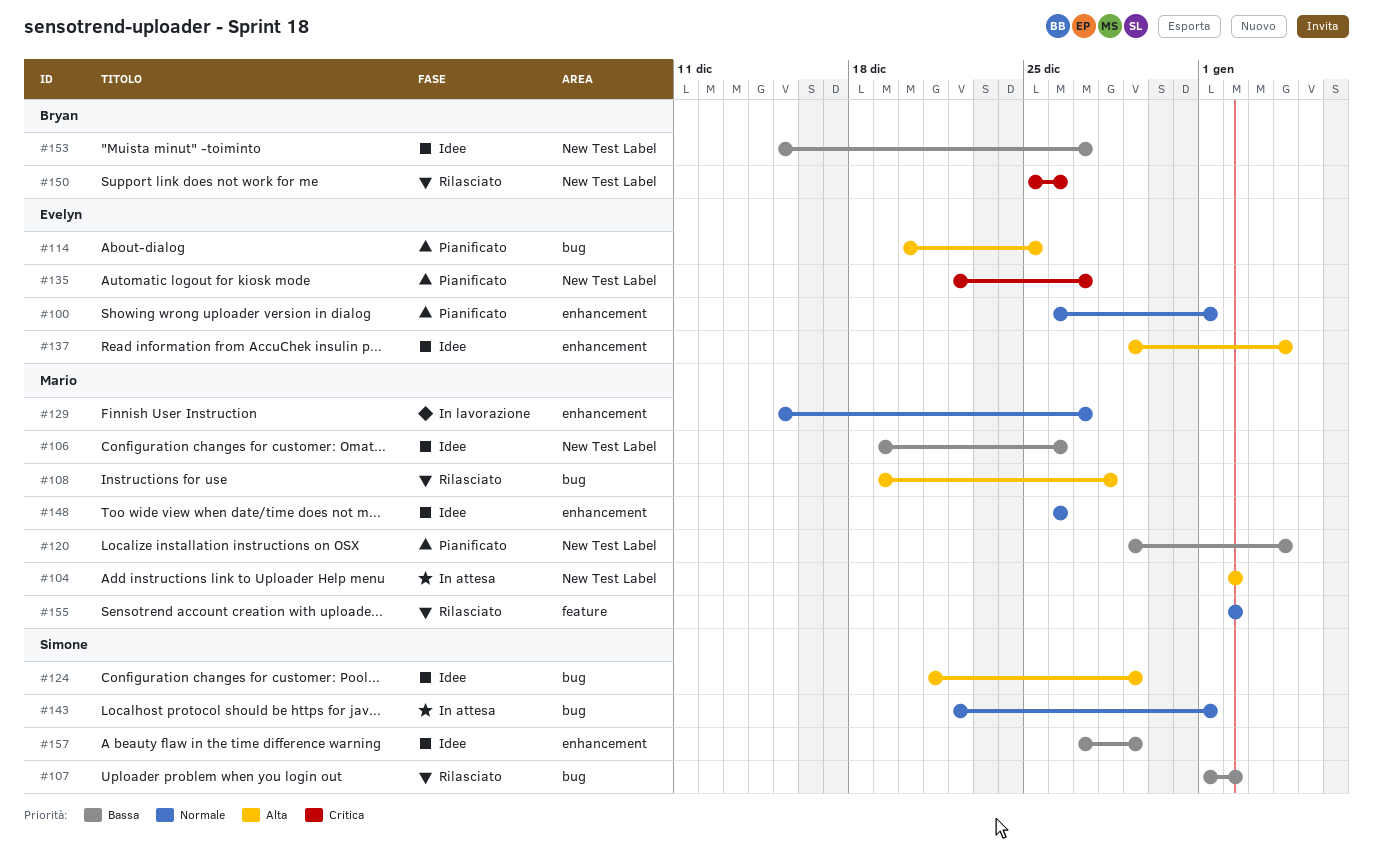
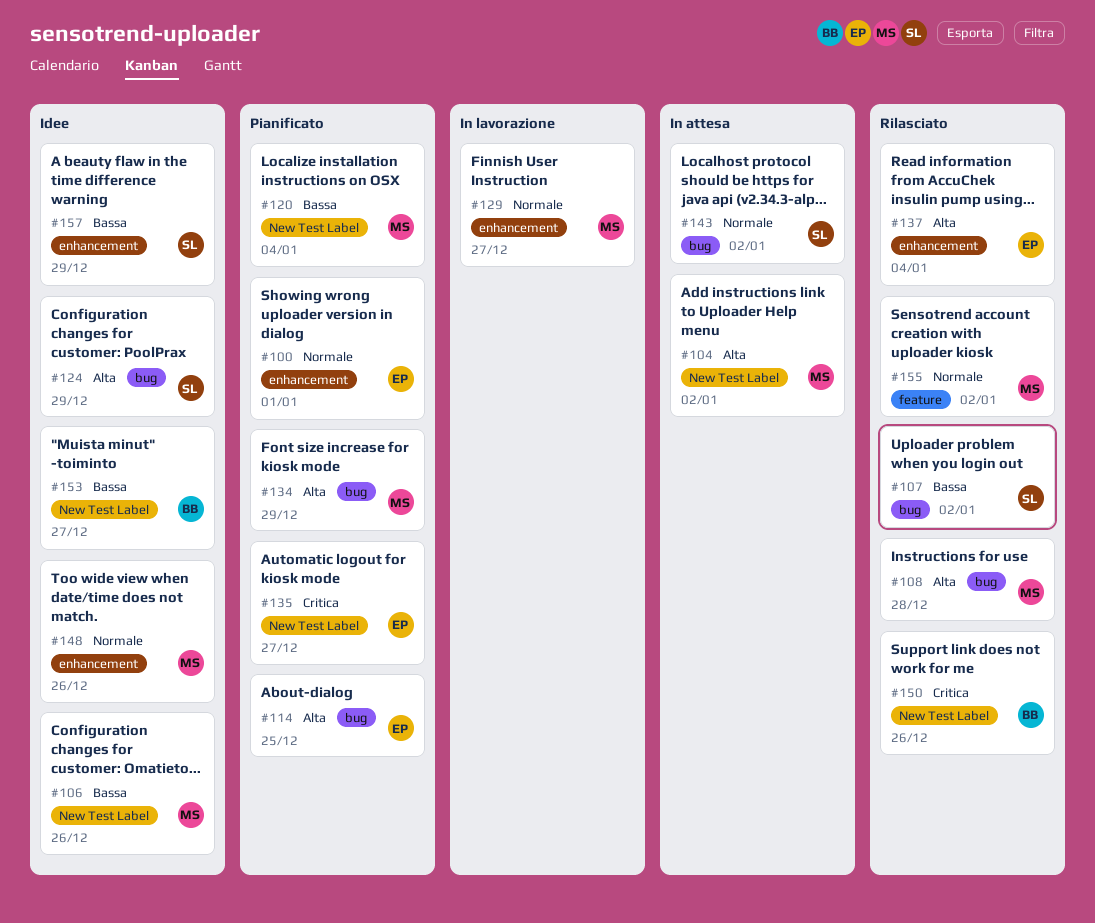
#134: none -> present
#137, status: Idee -> Rilasciato
#143, due: Jan 1 -> Jan 2

